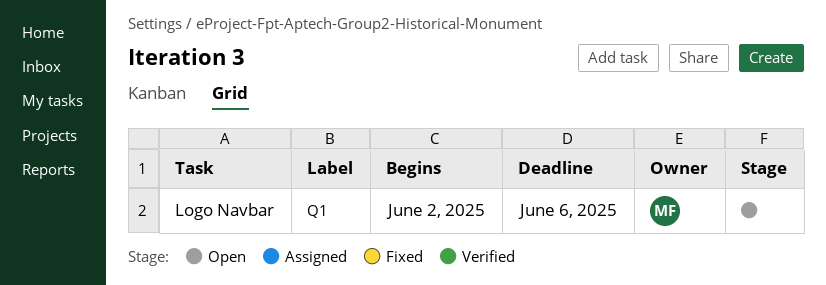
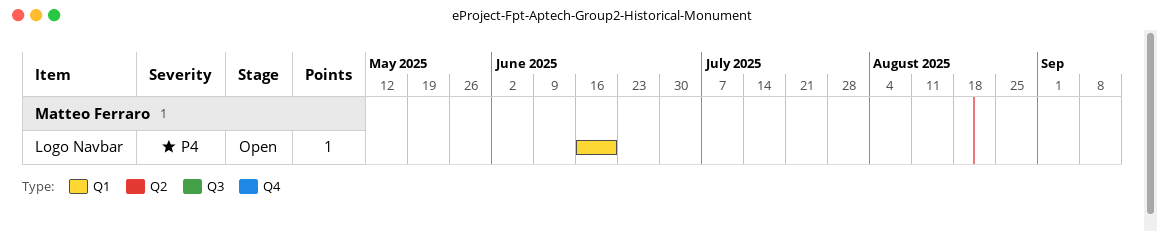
Logo Navbar, start: Jun 2 -> Jun 16
Logo Navbar, due: Jun 6 -> Jun 20

